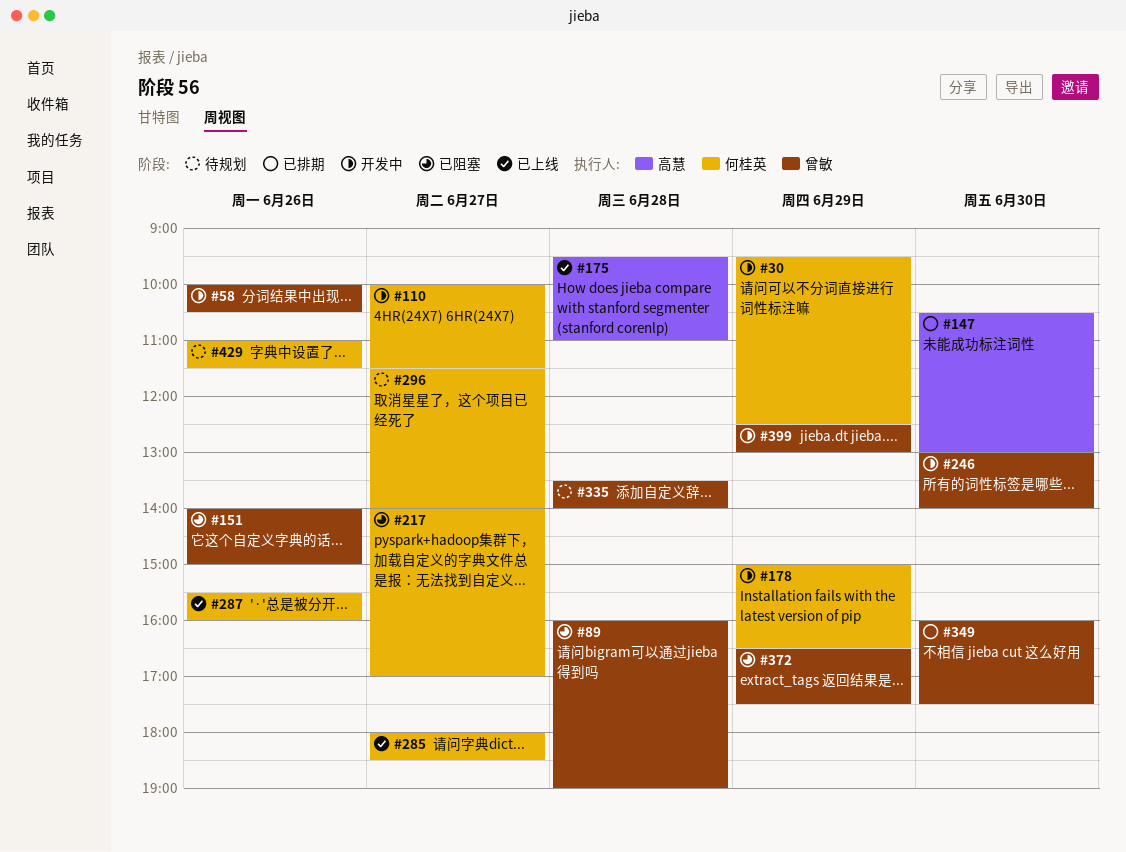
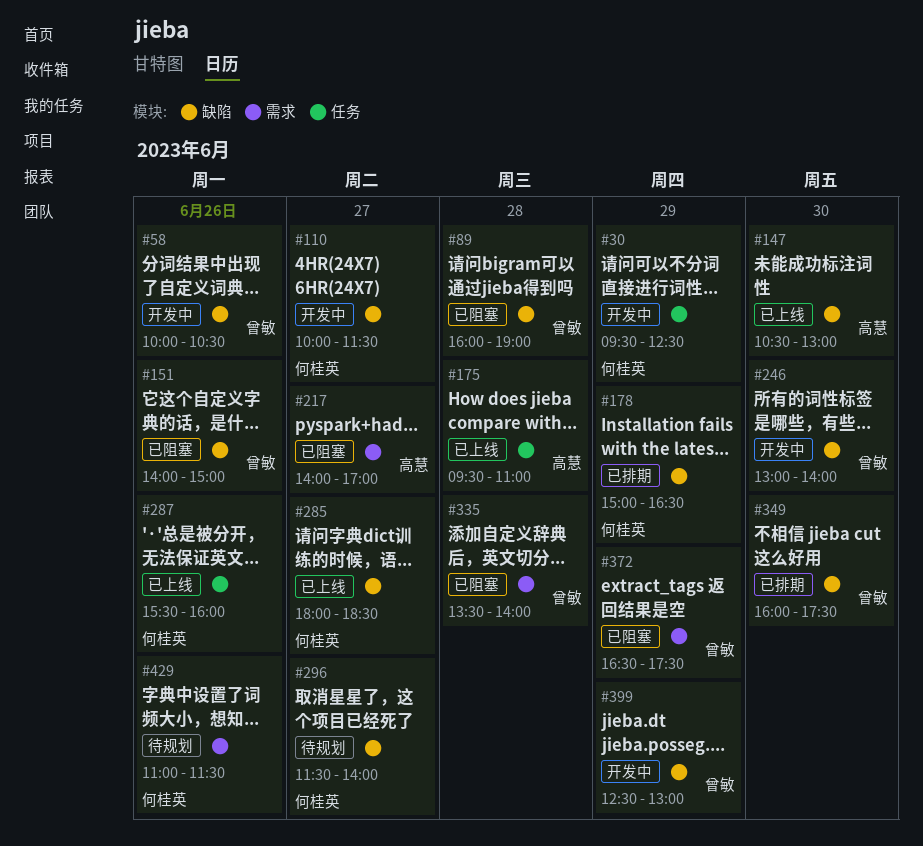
#147, status: 已排期 -> 已上线
#178, status: 开发中 -> 已排期
#217, owner: 何桂英 -> 高慧
#335, status: 待规划 -> 已阻塞

